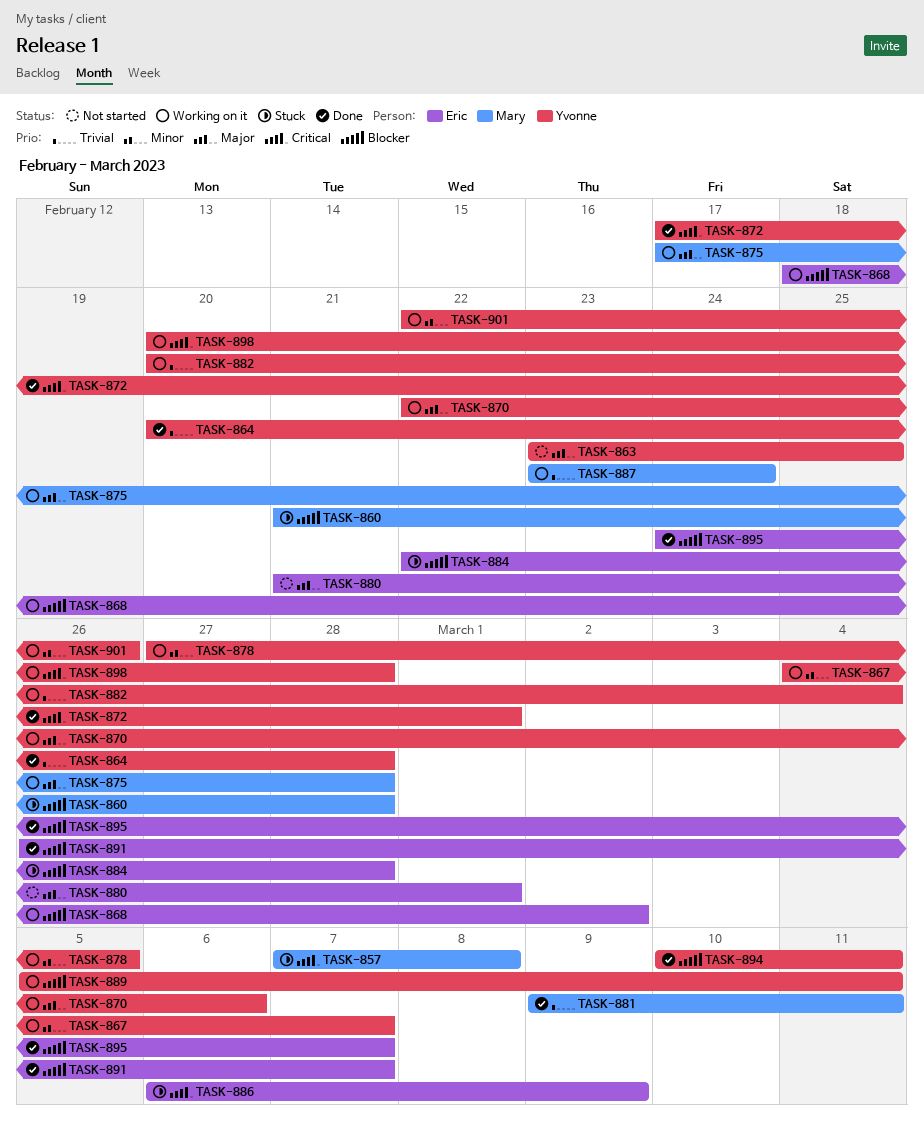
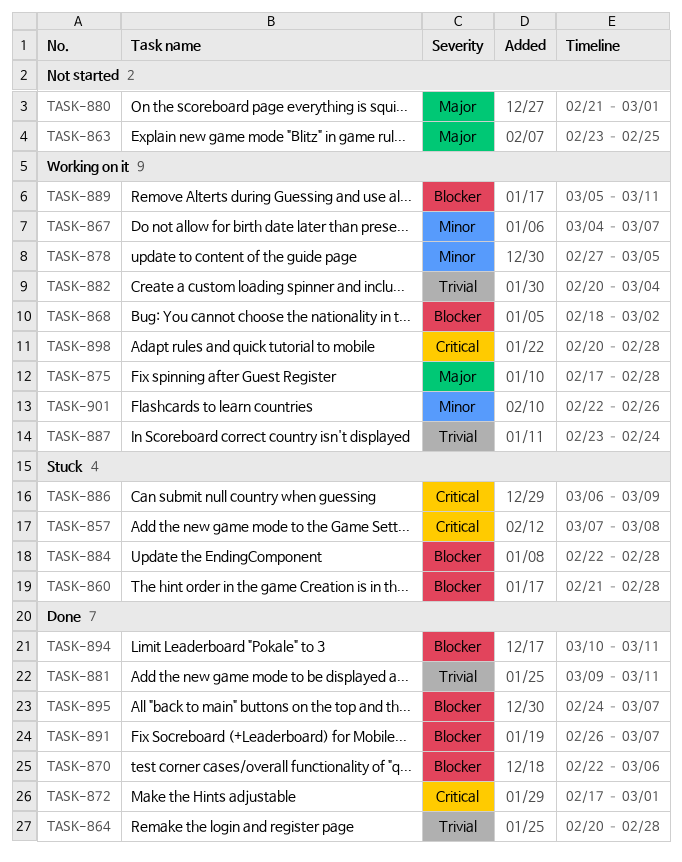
TASK-870, status: Working on it -> Done
TASK-870, priority: Major -> Blocker

